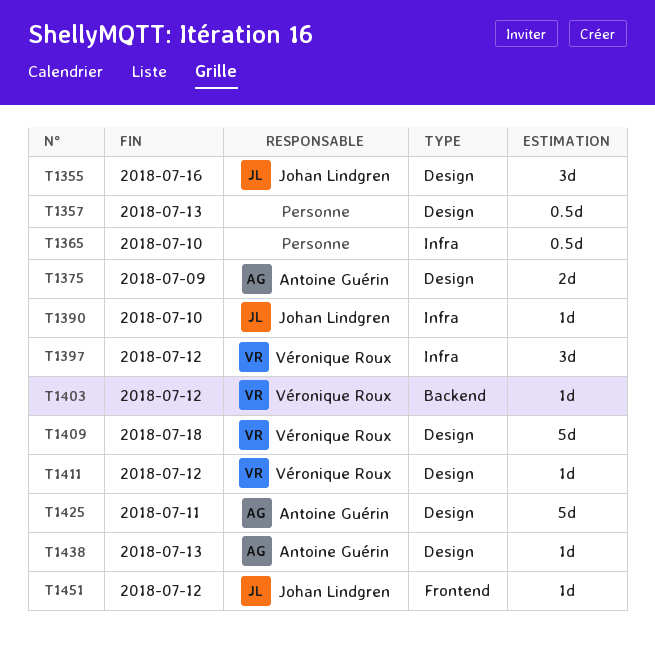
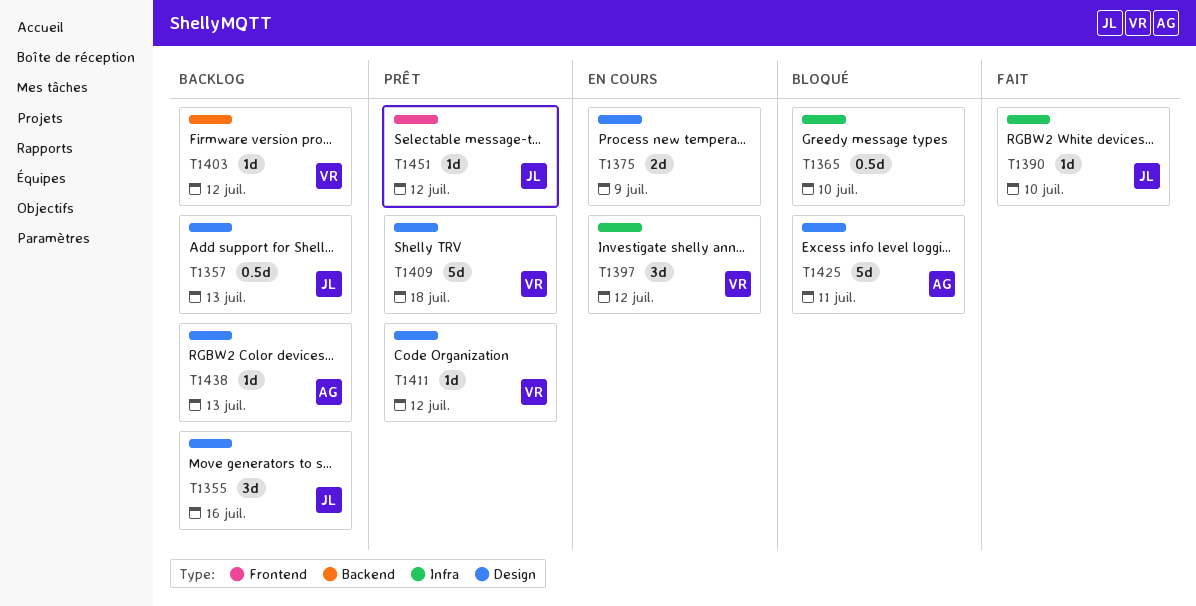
T1357, owner: none -> Johan Lindgren
T1375, owner: Antoine Guérin -> none

